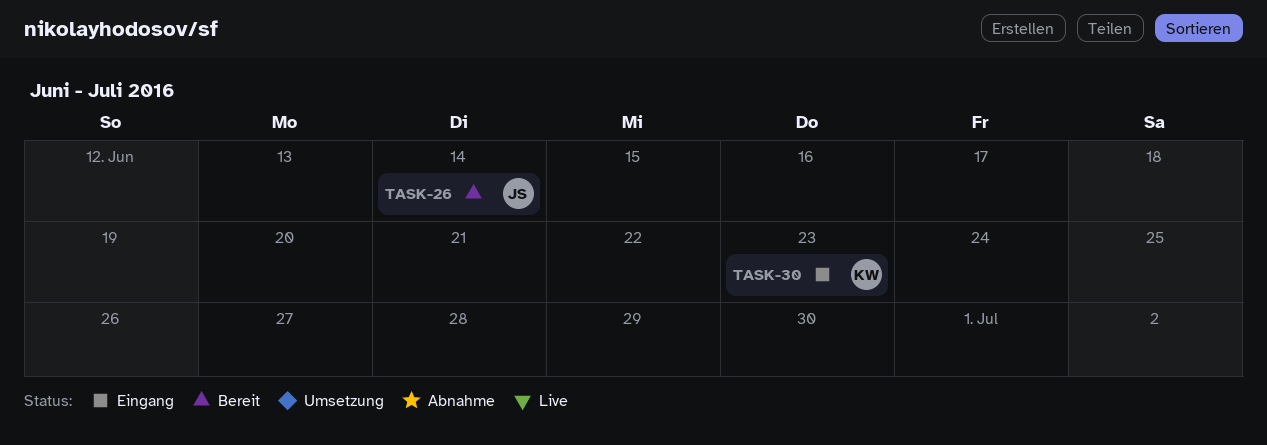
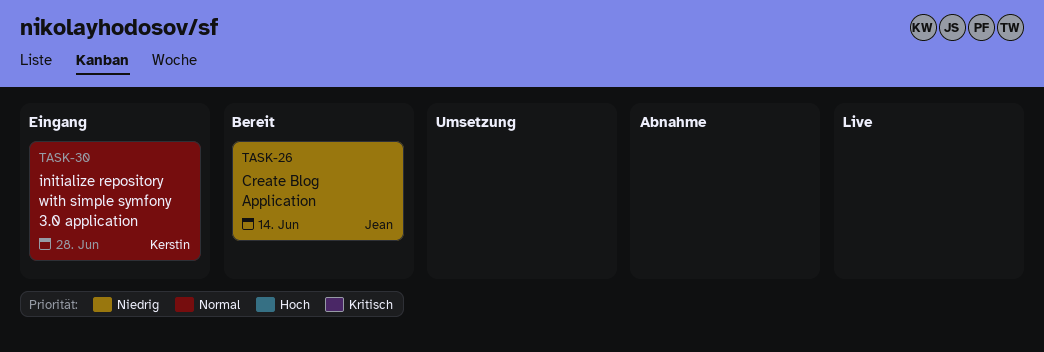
TASK-30, due: Jun 23 -> Jun 28

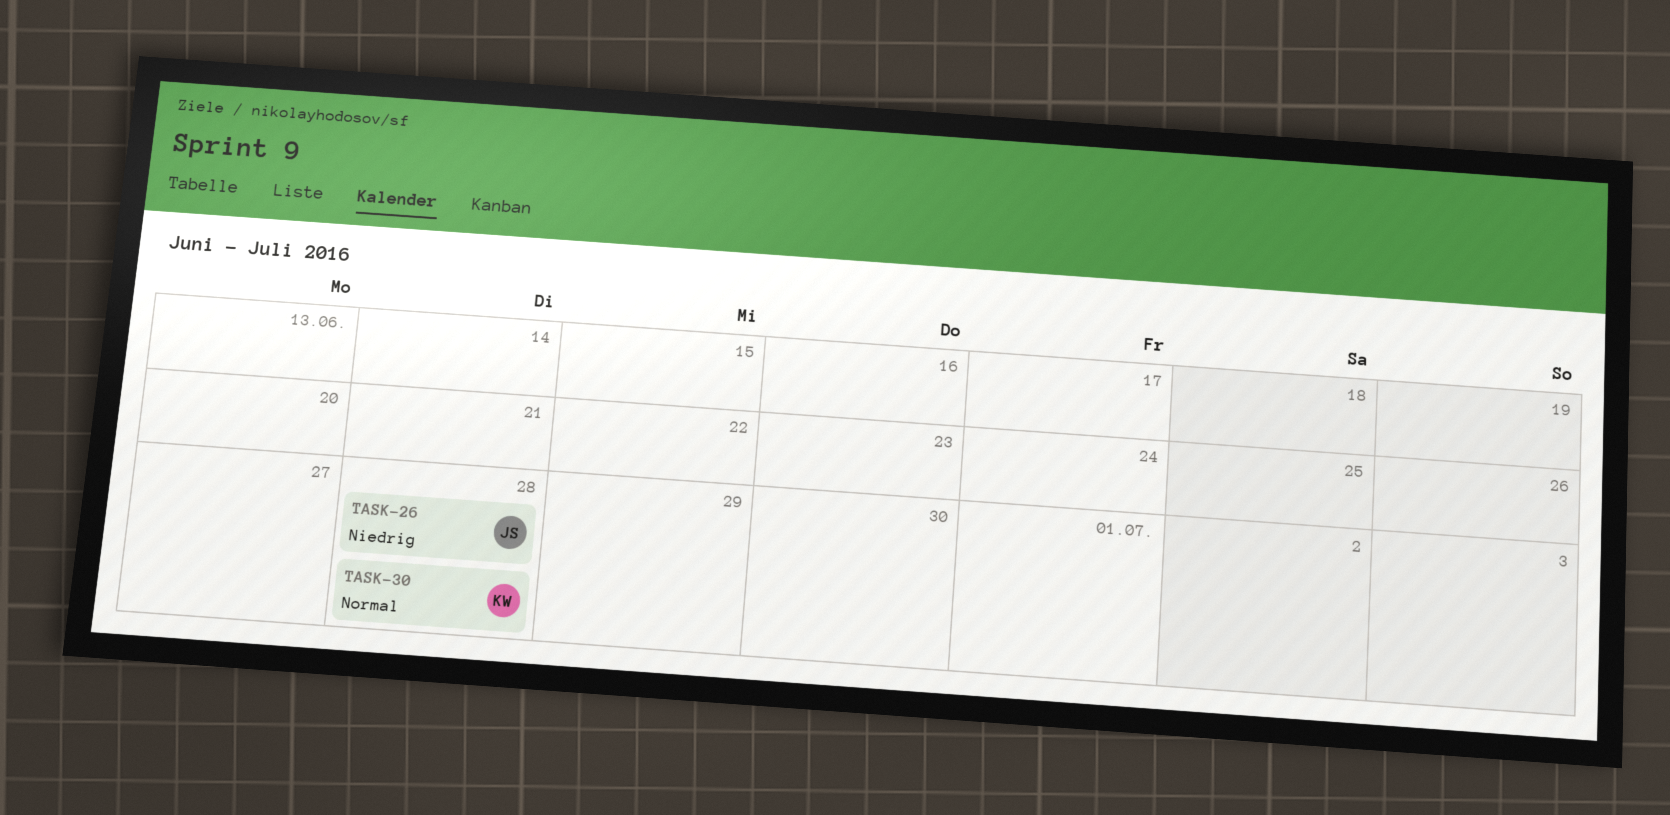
TASK-26, due: Jun 14 -> Jun 28

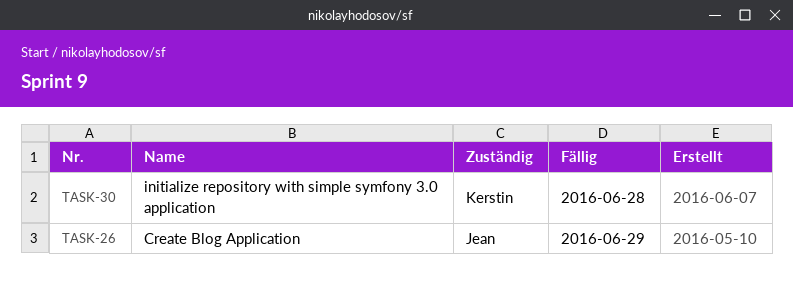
TASK-26, due: Jun 28 -> Jun 29

